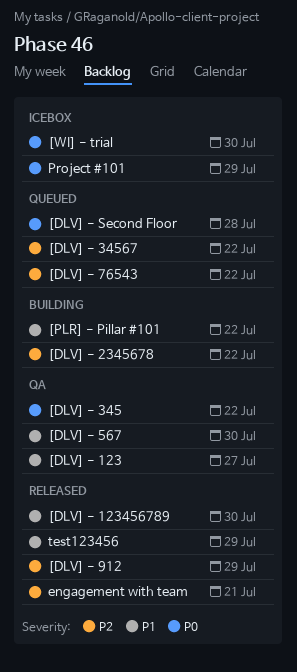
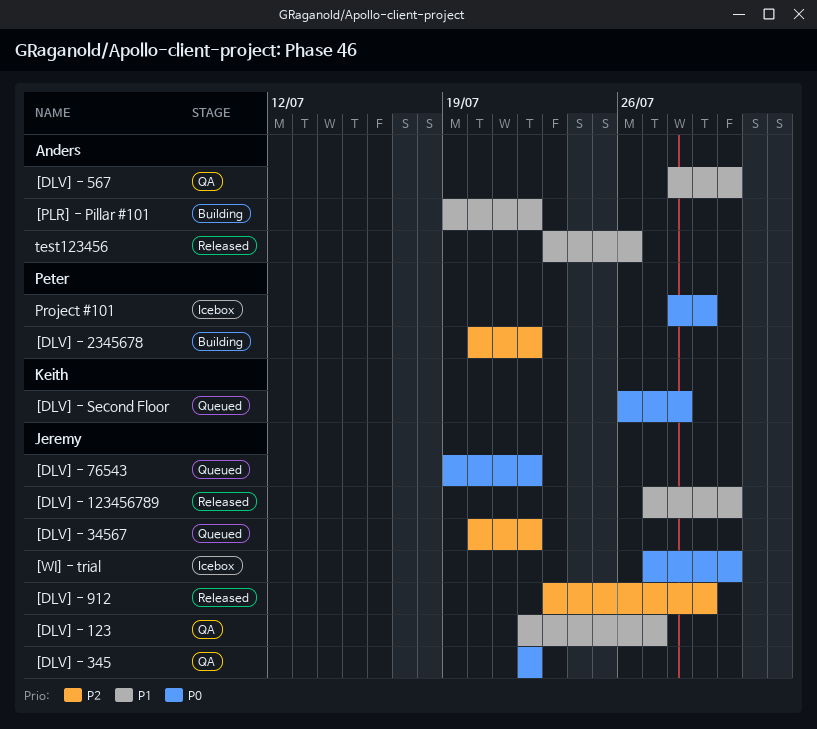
[DLV] - 76543, priority: P2 -> P0
engagement with team: present -> none
test123456, due: Jul 29 -> Jul 26

